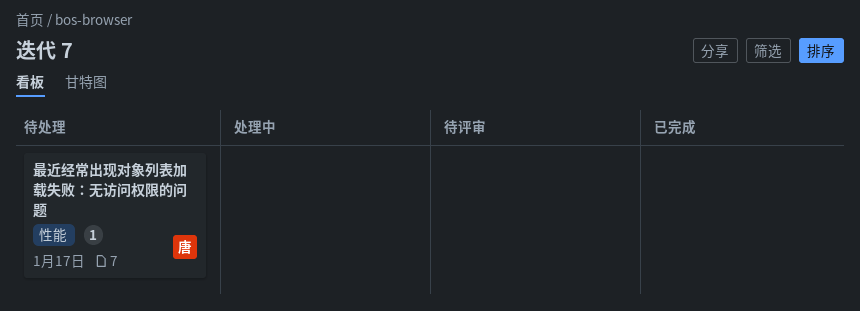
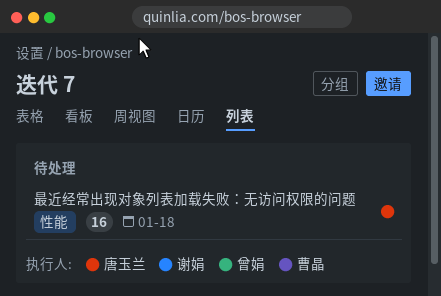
最近经常出现对象列表加载失败：无访问权限的问题, estimate: 1 -> 16
最近经常出现对象列表加载失败：无访问权限的问题, due: Jan 17 -> Jan 18

